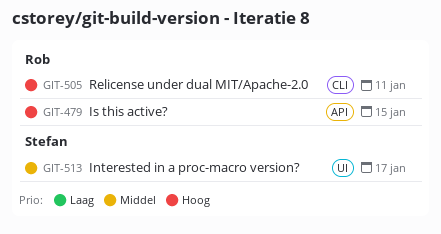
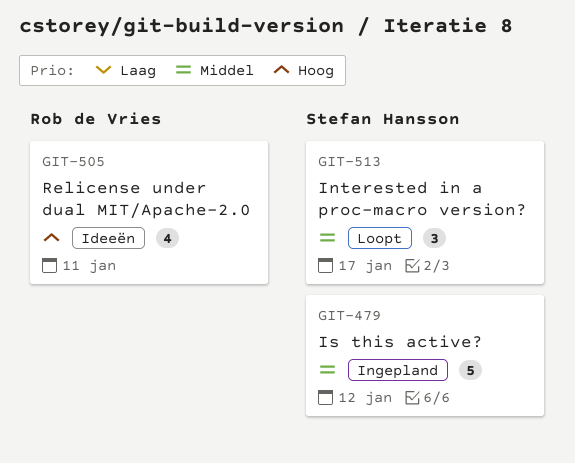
GIT-479, owner: Rob de Vries -> Stefan Hansson
GIT-479, priority: Hoog -> Middel
GIT-479, due: Jan 15 -> Jan 12

